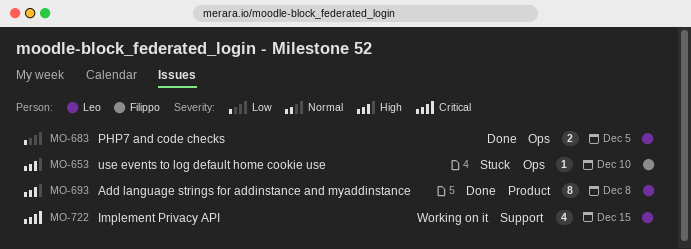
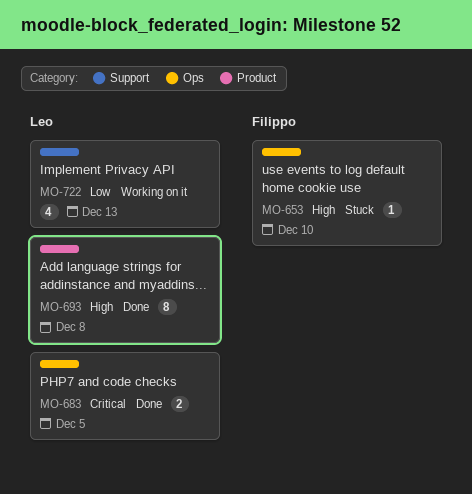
MO-683, priority: Low -> Critical
MO-722, priority: Critical -> Low
MO-722, due: Dec 15 -> Dec 13

